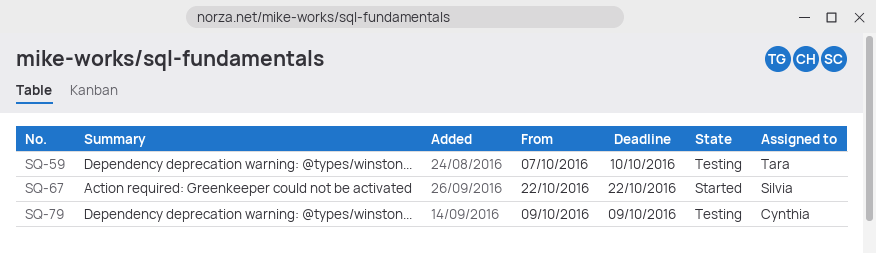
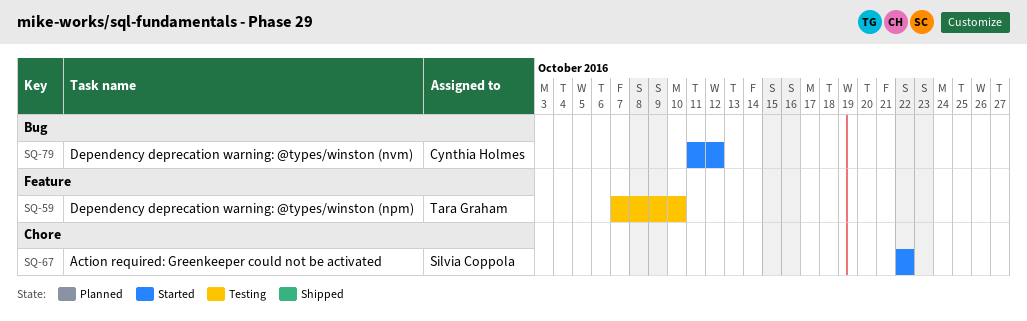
SQ-79, status: Testing -> Started
SQ-79, start: Oct 9 -> Oct 11
SQ-79, due: Oct 9 -> Oct 12

